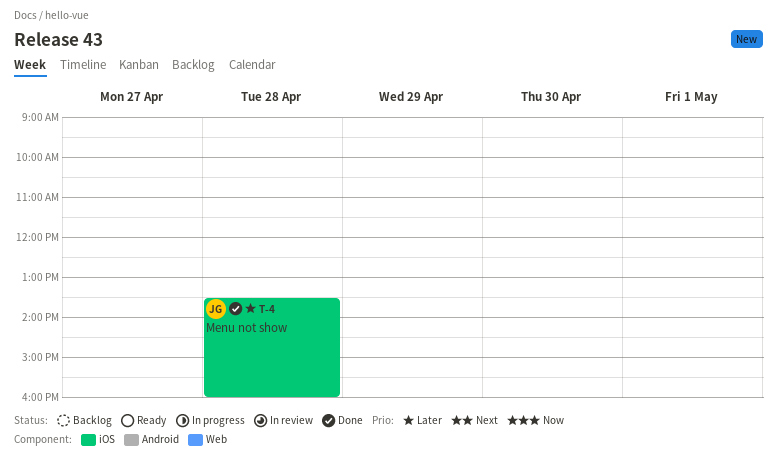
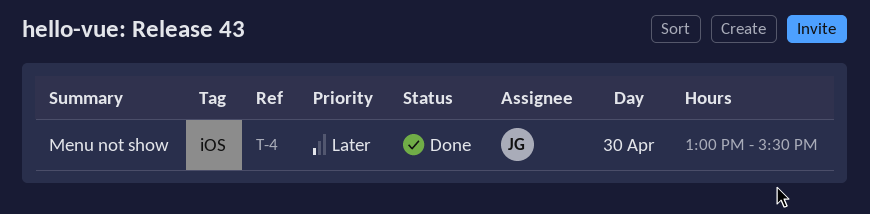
T-4, day: Apr 28 -> Apr 30
T-4, begins: 13:30 -> 13:00
T-4, ends: 16:00 -> 15:30

